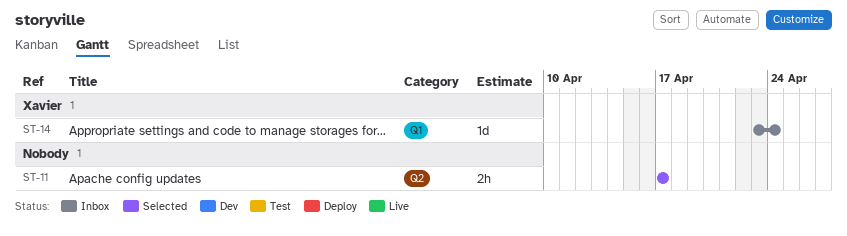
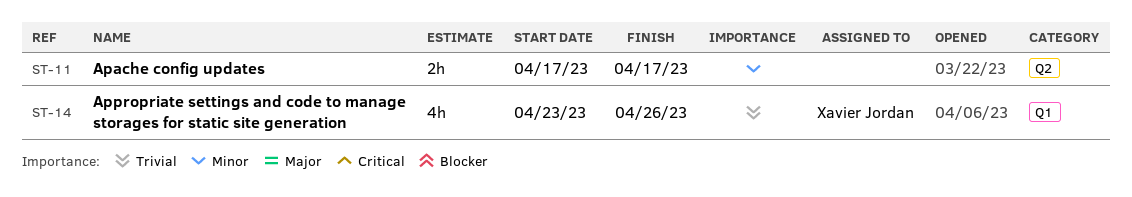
ST-14, estimate: 1d -> 4h
ST-14, due: Apr 24 -> Apr 26

